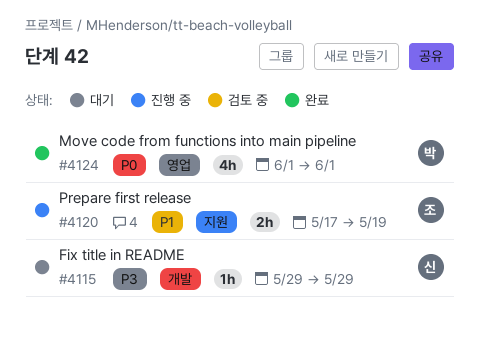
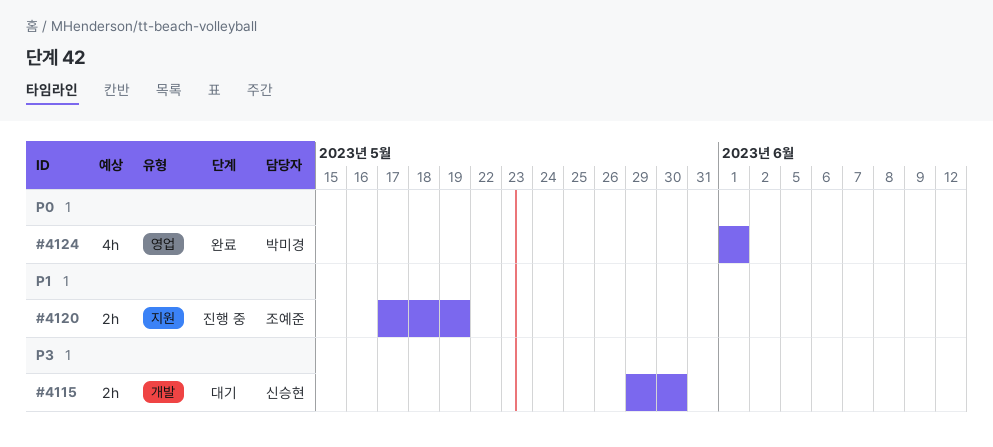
#4115, estimate: 1h -> 2h
#4115, due: May 29 -> May 30

